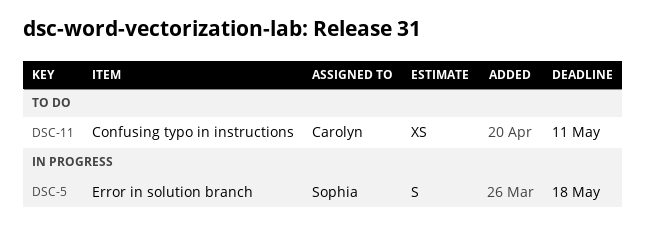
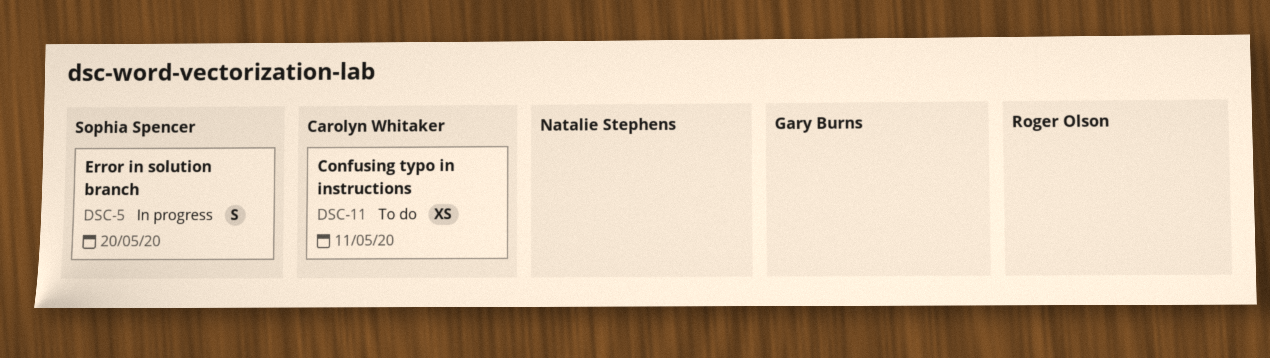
DSC-5, due: May 18 -> May 20

